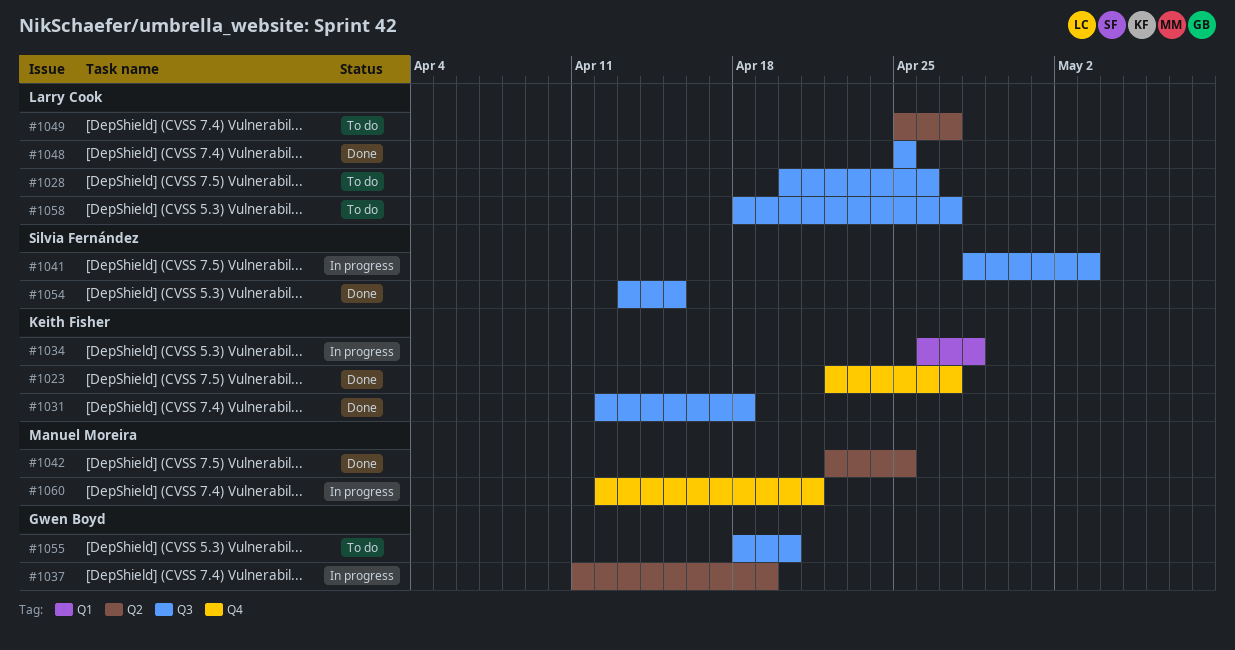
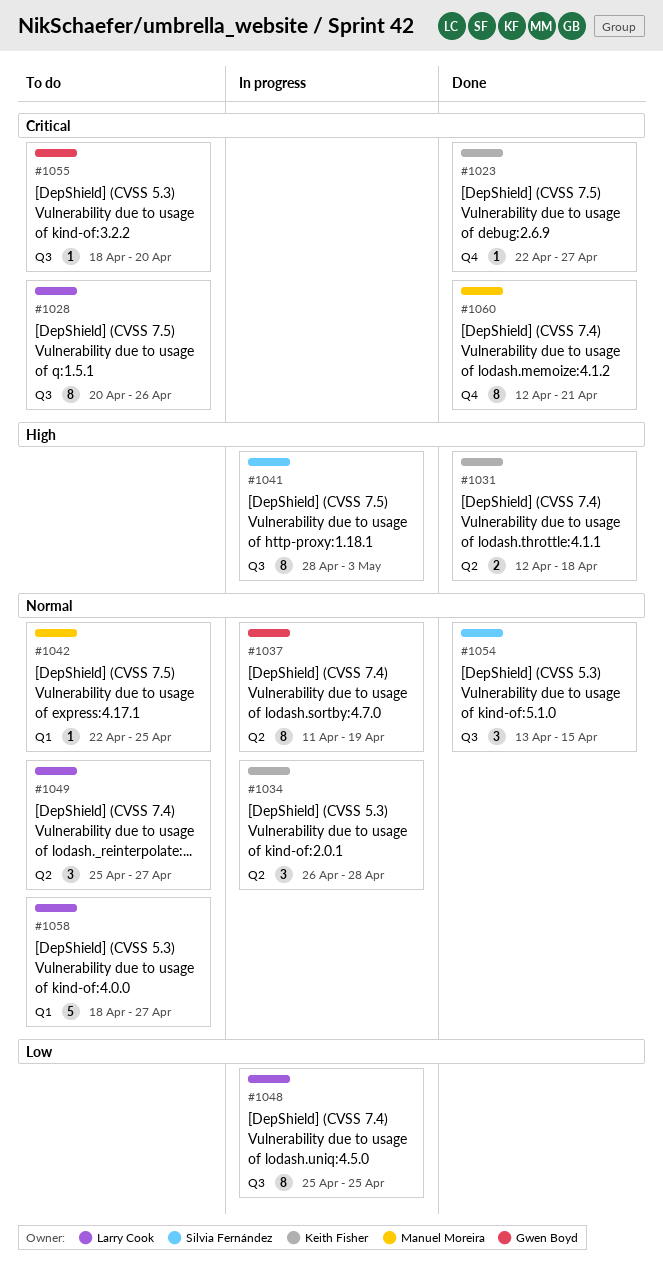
#1031, label: Q3 -> Q2
#1034, label: Q1 -> Q2
#1042, status: Done -> To do
#1042, label: Q2 -> Q1
#1048, status: Done -> In progress
#1058, label: Q3 -> Q1
#1060, status: In progress -> Done

